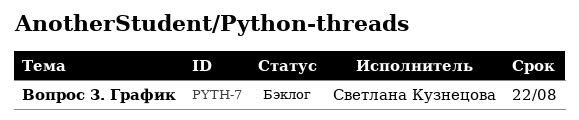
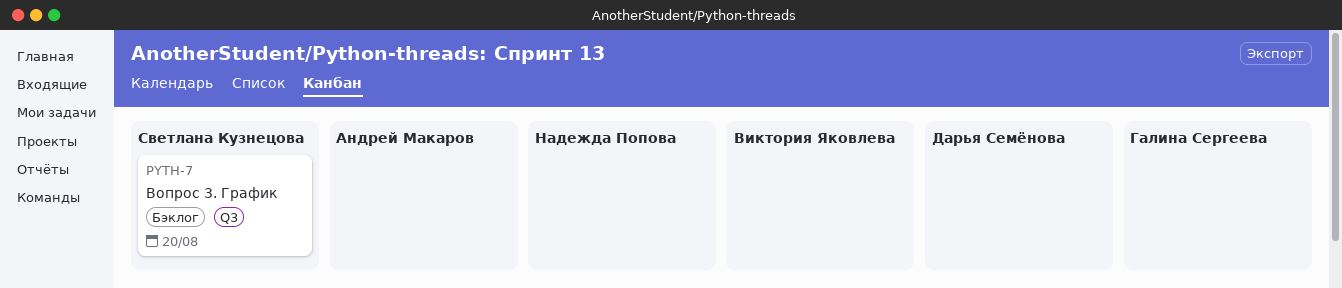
PYTH-7, due: Aug 22 -> Aug 20

